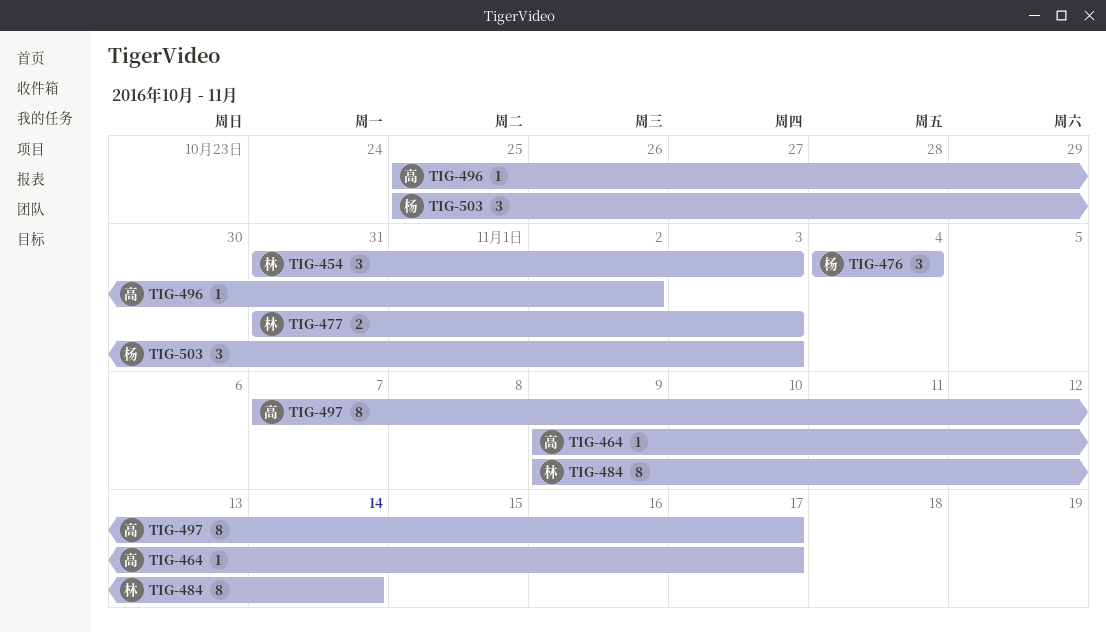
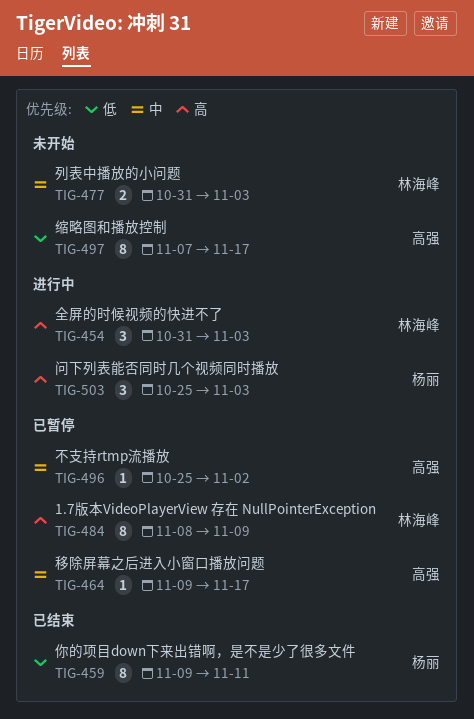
TIG-459: none -> present
TIG-476: present -> none
TIG-484, start: Nov 9 -> Nov 8
TIG-484, due: Nov 14 -> Nov 9

